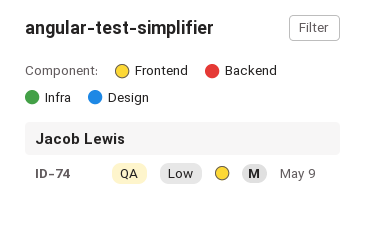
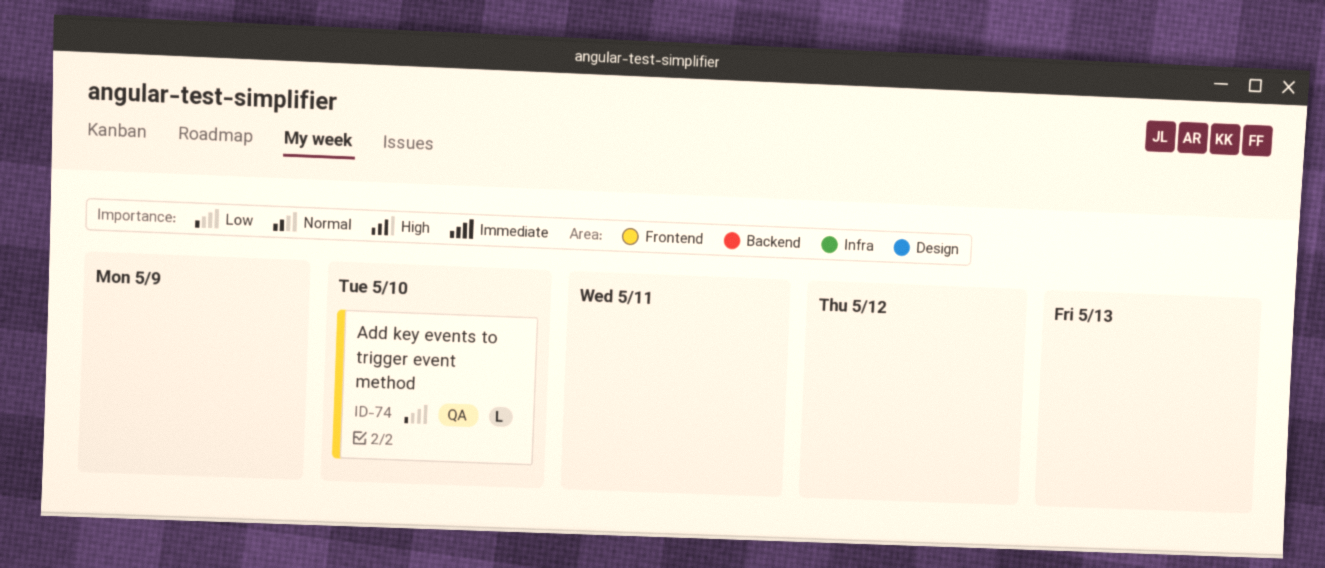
ID-74, estimate: M -> L
ID-74, due: May 9 -> May 10

